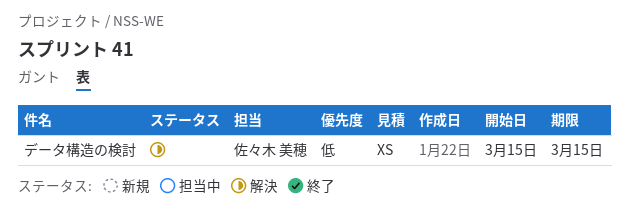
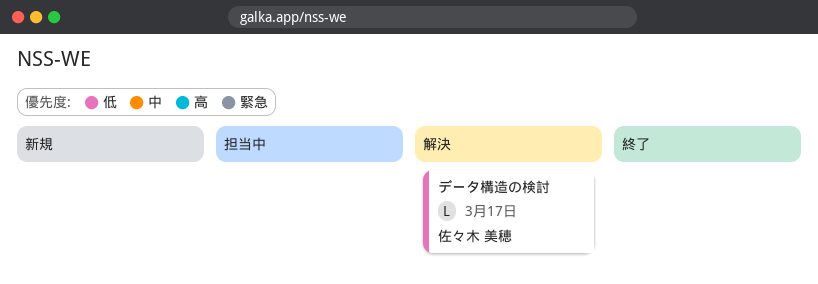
データ構造の検討, estimate: XS -> L
データ構造の検討, due: Mar 15 -> Mar 17

